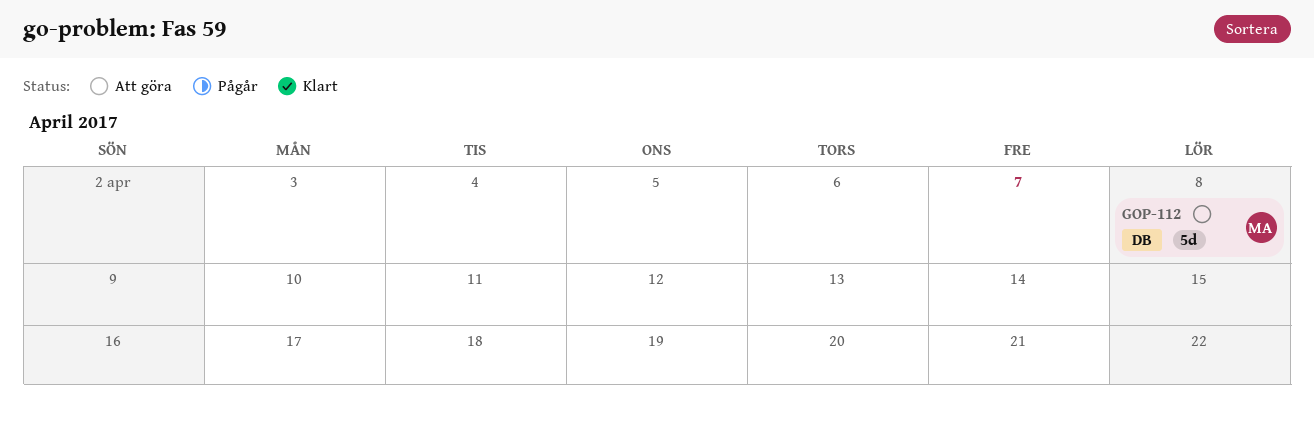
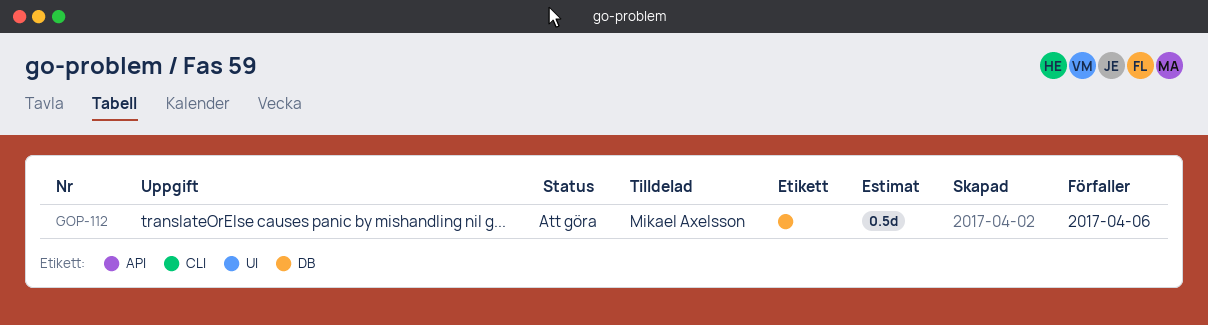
GOP-112, estimate: 5d -> 0.5d
GOP-112, due: Apr 8 -> Apr 6

